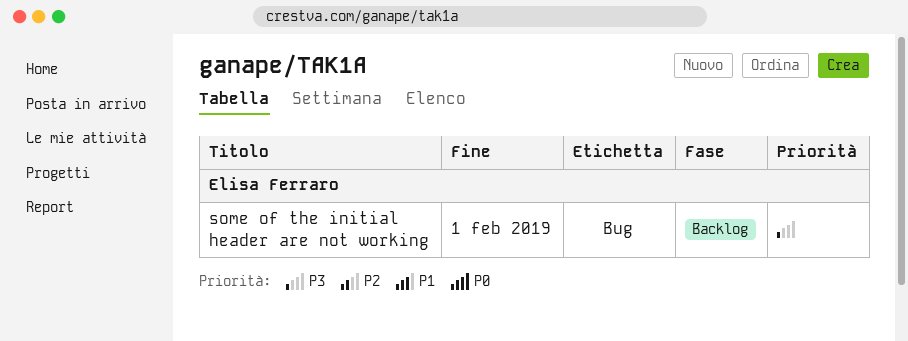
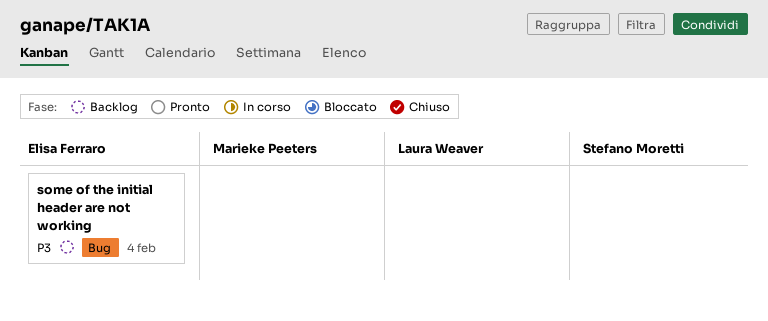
some of the initial header are not working, due: Feb 1 -> Feb 4

